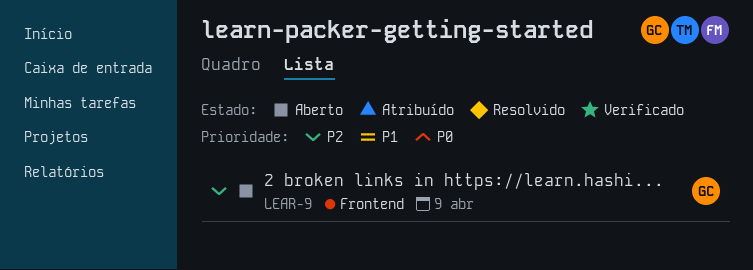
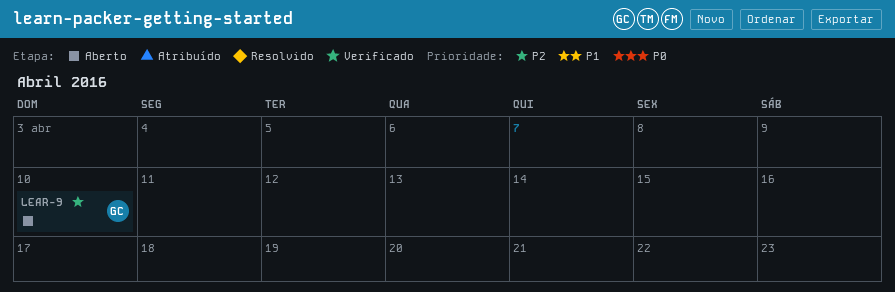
LEAR-9, due: Apr 9 -> Apr 10

